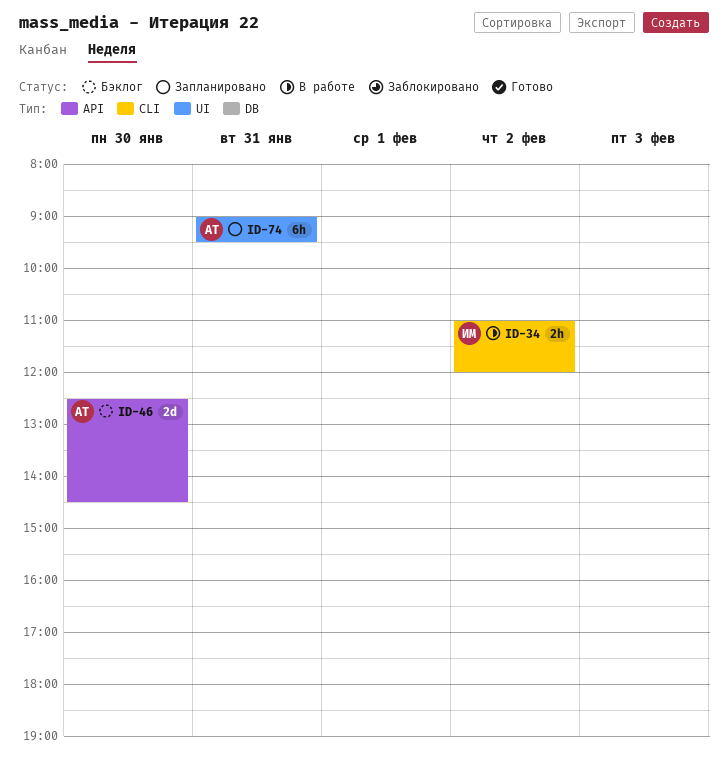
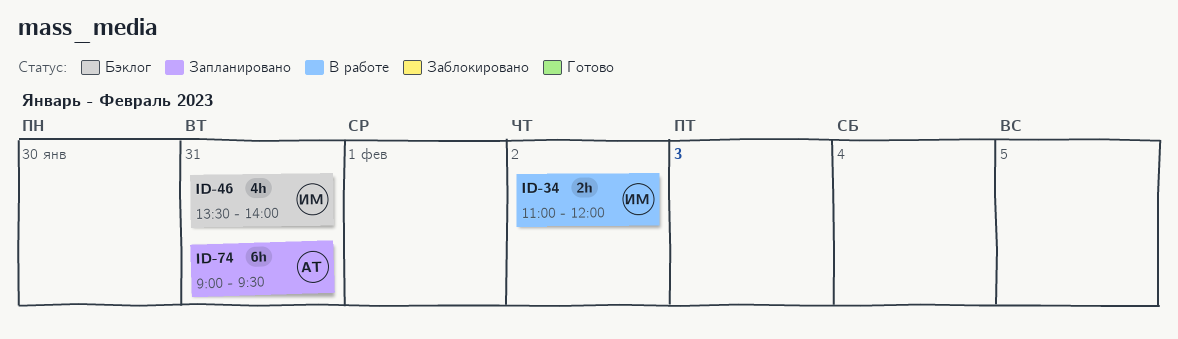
ID-46, owner: АТ -> ИМ
ID-46, estimate: 2d -> 4h
ID-46, day: Jan 30 -> Jan 31
ID-46, begins: 12:30 -> 13:30
ID-46, ends: 14:30 -> 14:00

